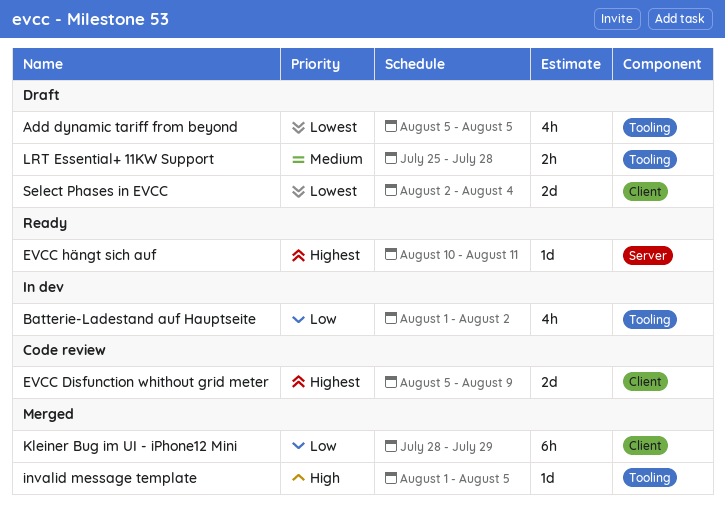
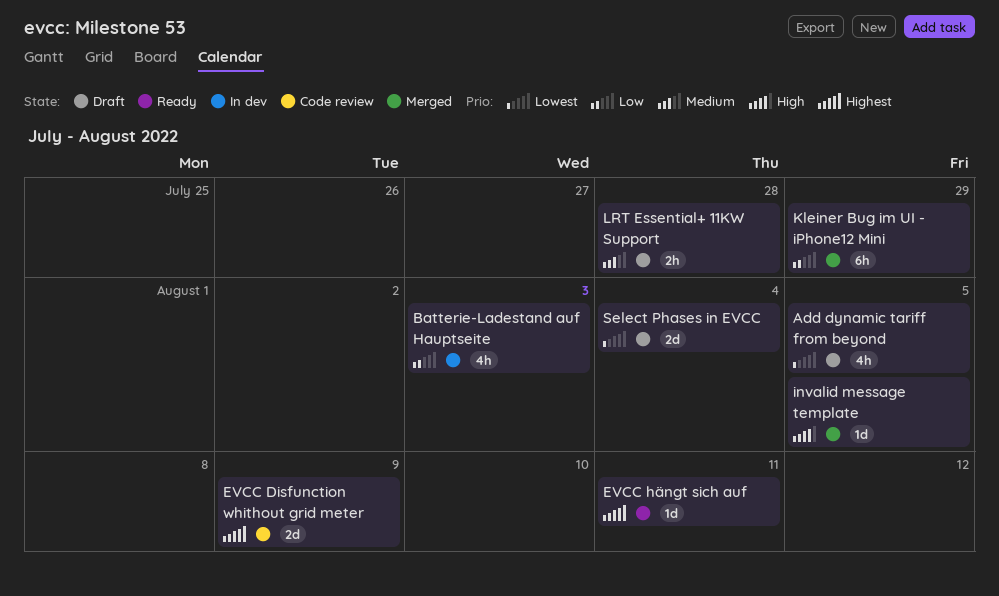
Batterie-Ladestand auf Hauptseite, due: Aug 2 -> Aug 3

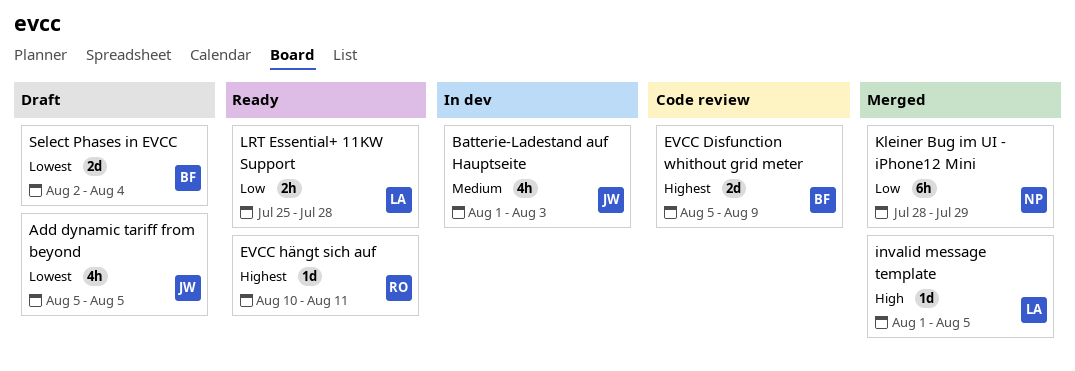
Batterie-Ladestand auf Hauptseite, priority: Low -> Medium
LRT Essential+ 11KW Support, status: Draft -> Ready
LRT Essential+ 11KW Support, priority: Medium -> Low

